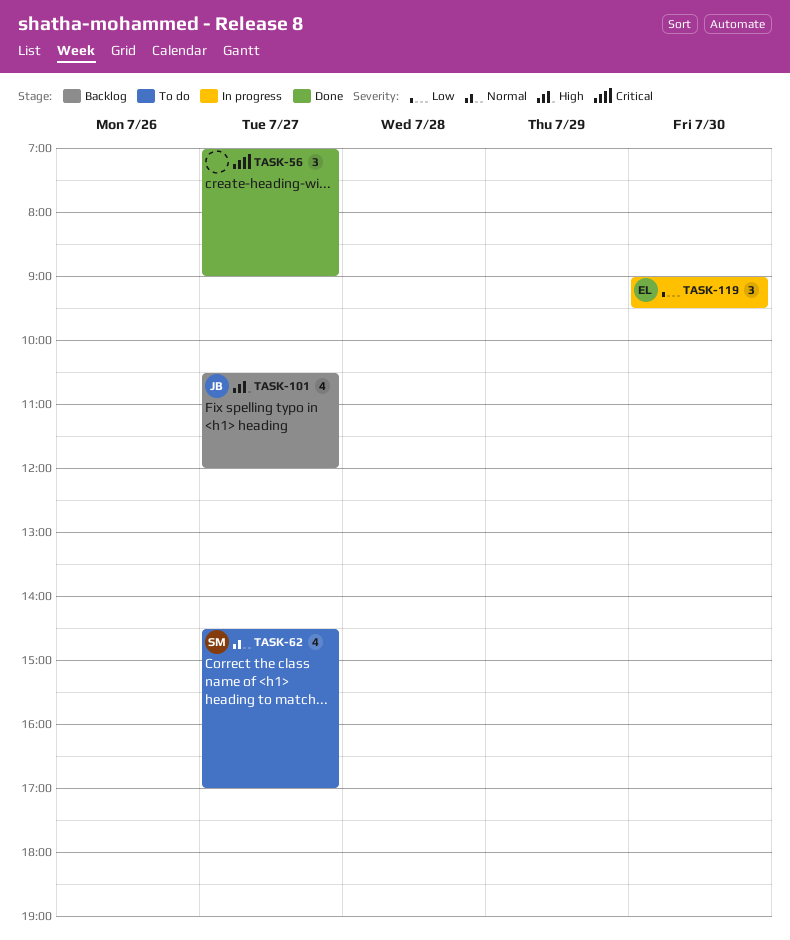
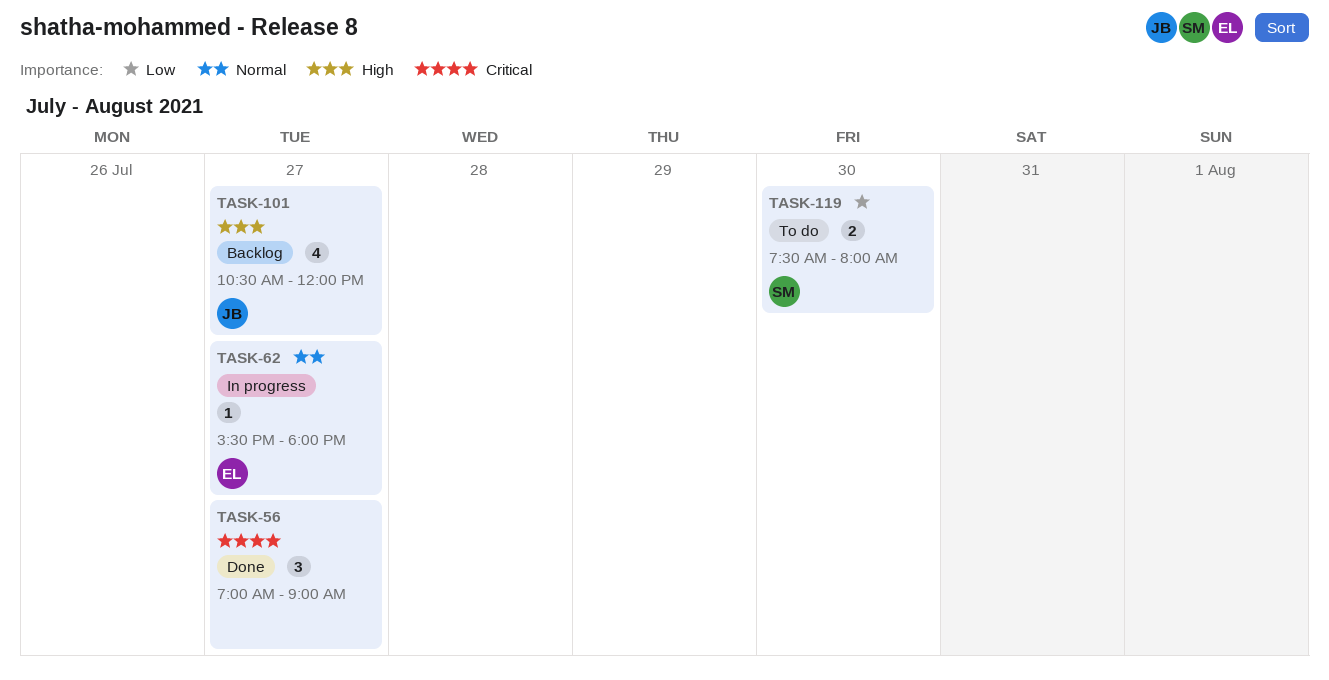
TASK-62, status: To do -> In progress
TASK-62, owner: SM -> EL
TASK-62, estimate: 4 -> 1
TASK-62, begins: 14:30 -> 15:30
TASK-62, ends: 17:00 -> 18:00
TASK-119, status: In progress -> To do
TASK-119, owner: EL -> SM
TASK-119, estimate: 3 -> 2
TASK-119, begins: 09:00 -> 07:30
TASK-119, ends: 09:30 -> 08:00

